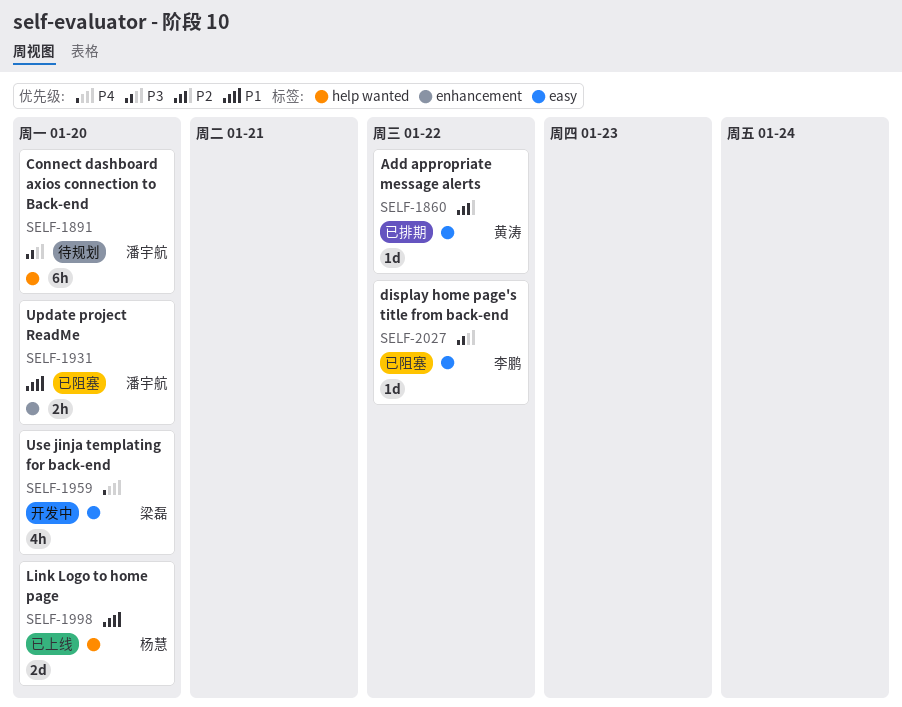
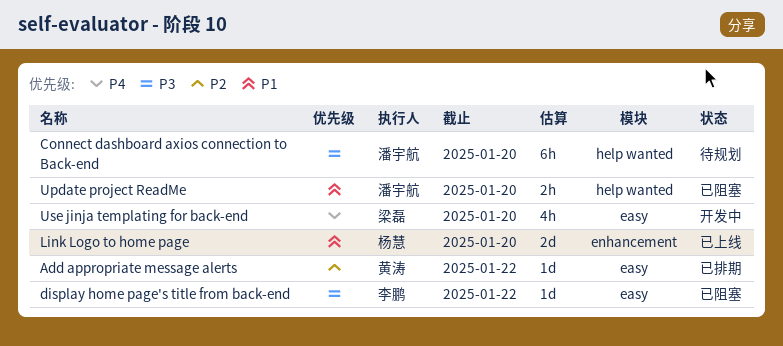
Link Logo to home page, label: help wanted -> enhancement
Update project ReadMe, label: enhancement -> help wanted

